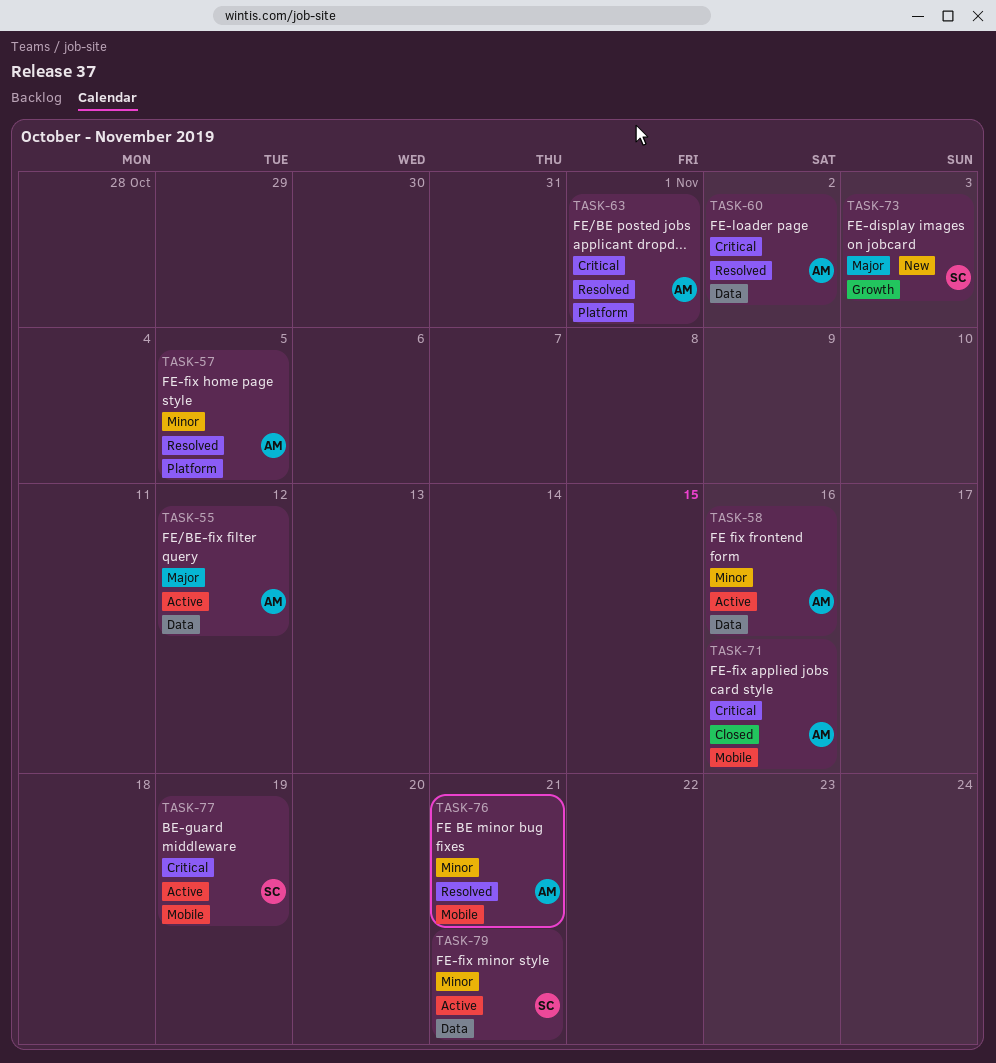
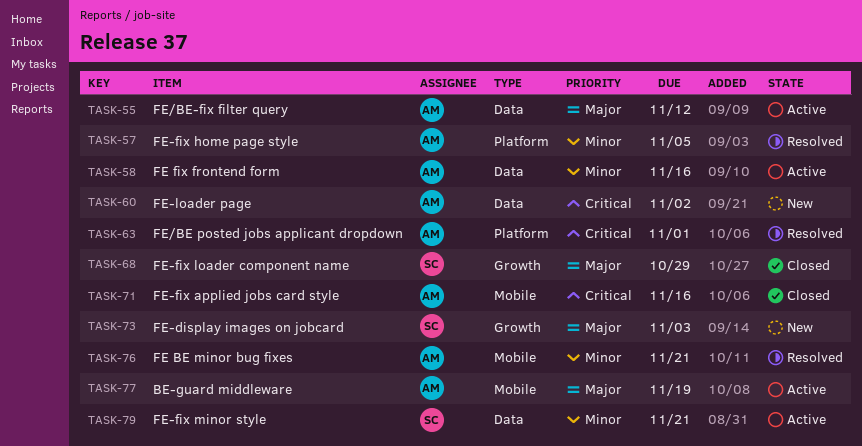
TASK-60, status: Resolved -> New
TASK-68: none -> present
TASK-77, owner: SC -> AM
TASK-77, priority: Critical -> Major

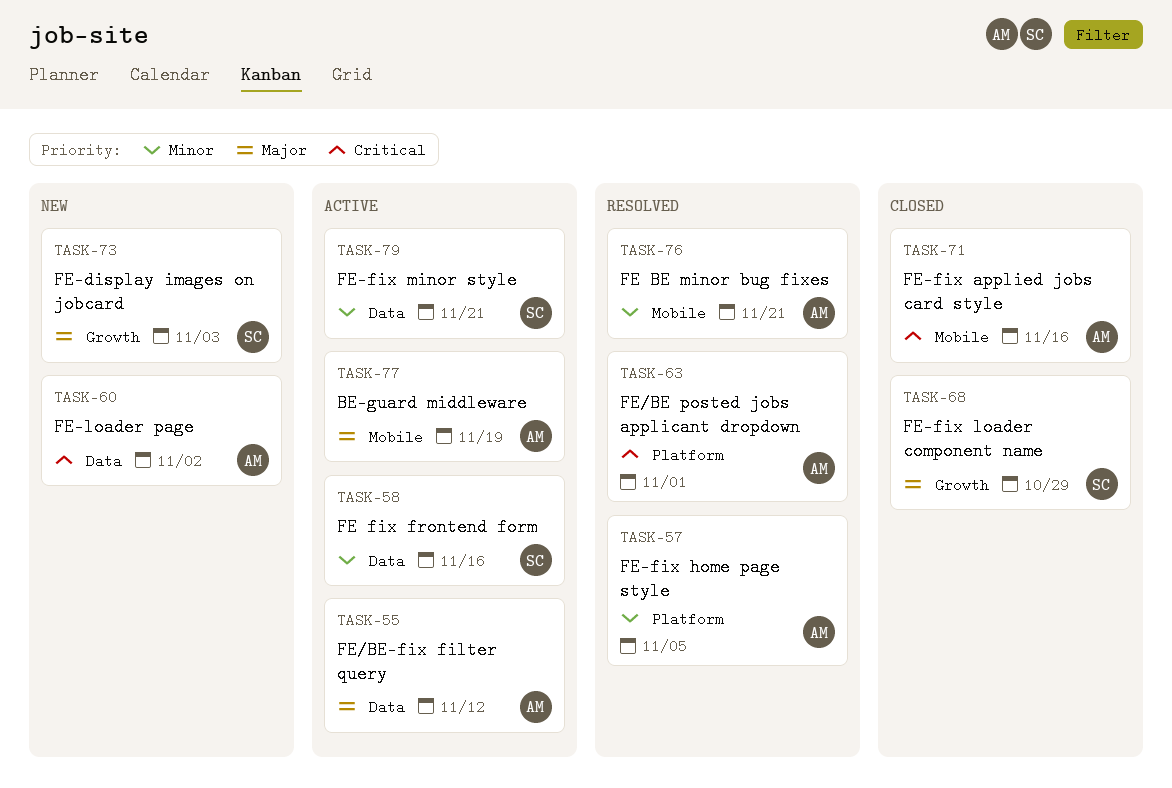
TASK-58, owner: AM -> SC

